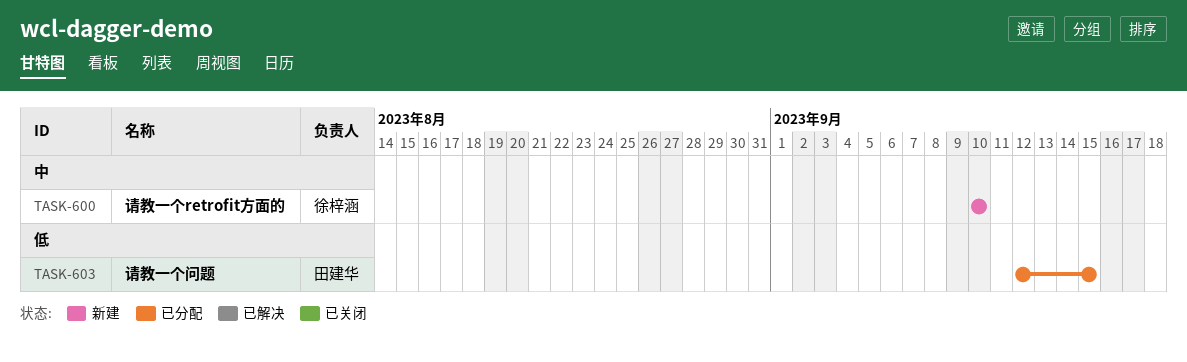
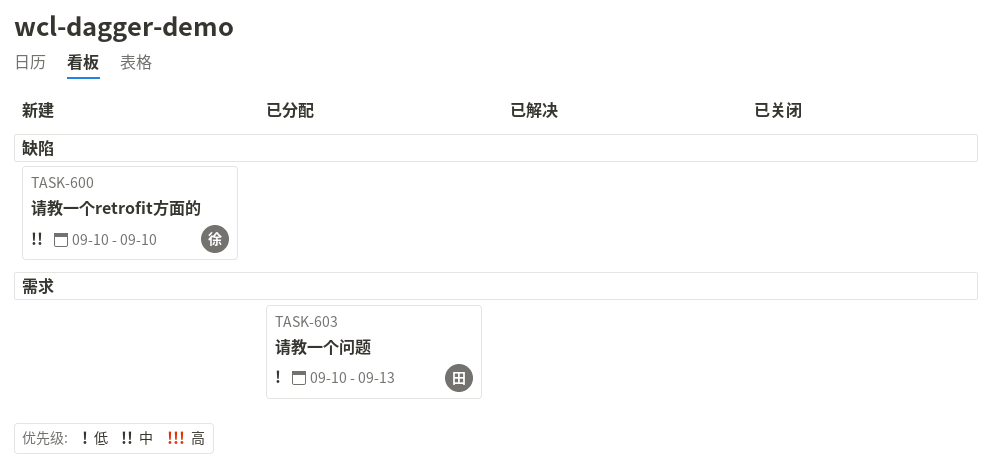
TASK-603, start: Sep 12 -> Sep 10
TASK-603, due: Sep 15 -> Sep 13

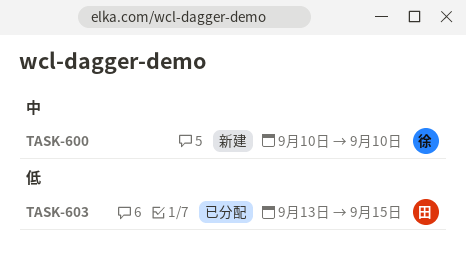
TASK-603, start: Sep 10 -> Sep 13
TASK-603, due: Sep 13 -> Sep 15

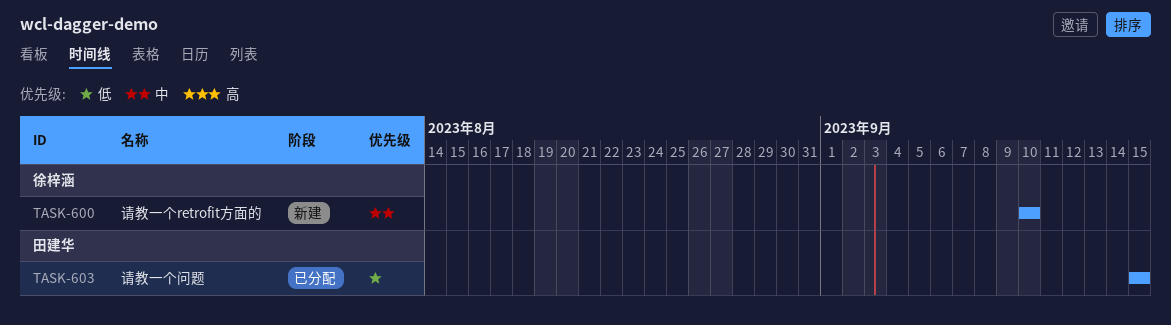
TASK-603, start: Sep 13 -> Sep 15

